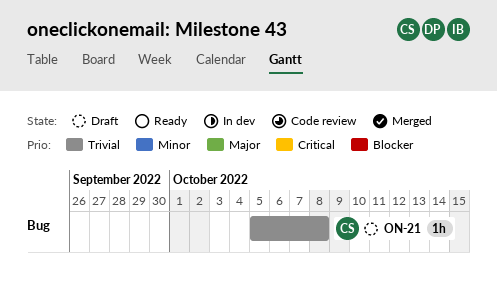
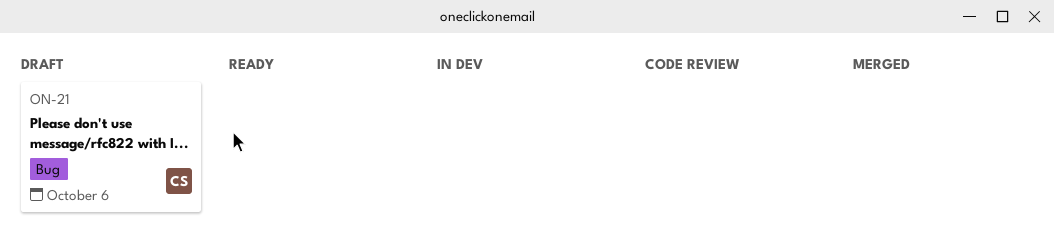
ON-21, due: Oct 8 -> Oct 6

